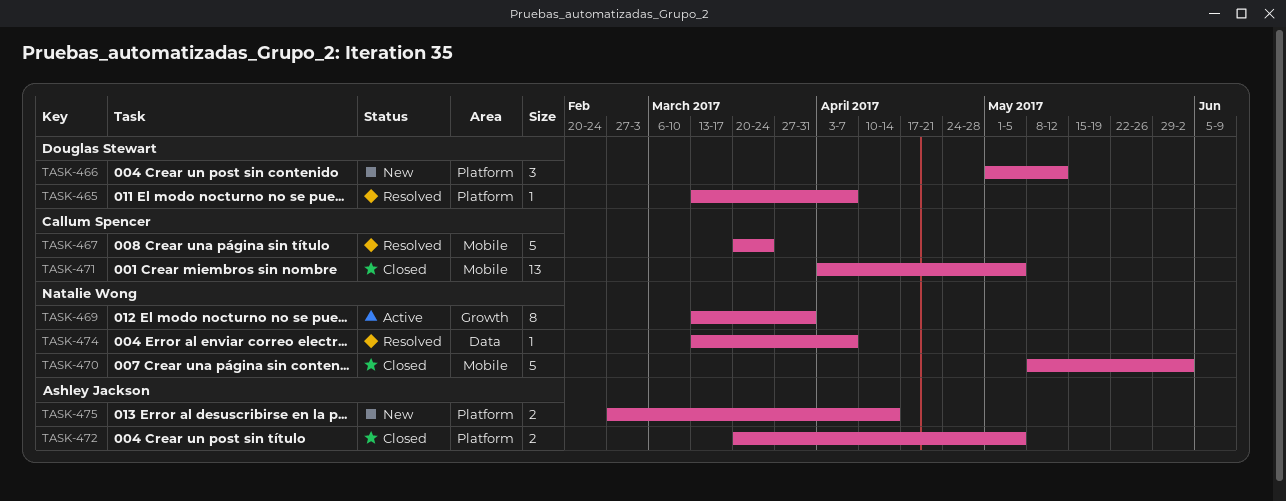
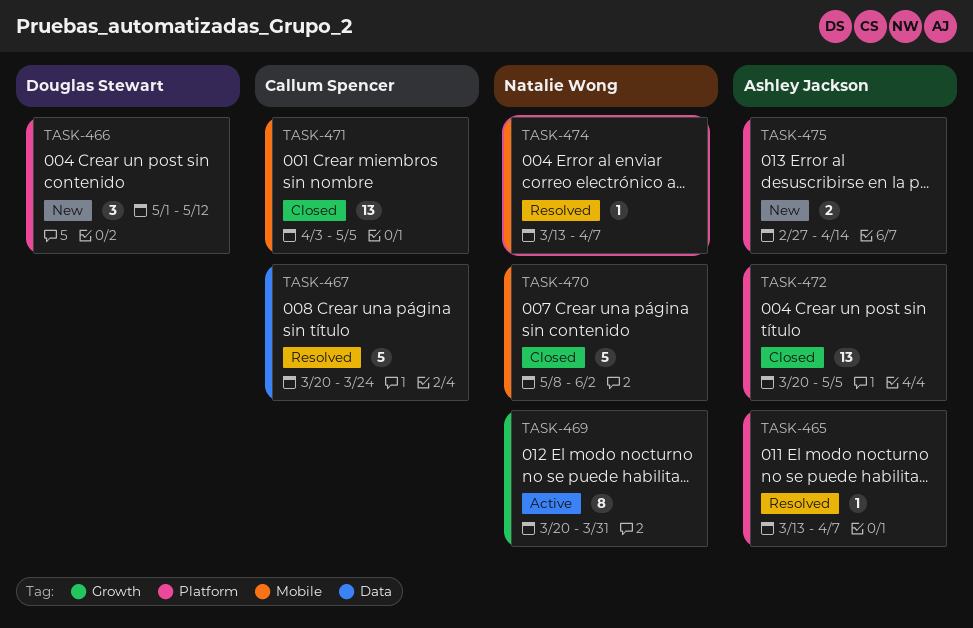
TASK-465, owner: Douglas Stewart -> Ashley Jackson
TASK-467, label: Mobile -> Data
TASK-469, start: Mar 13 -> Mar 20
TASK-472, estimate: 2 -> 13
TASK-474, label: Data -> Mobile

